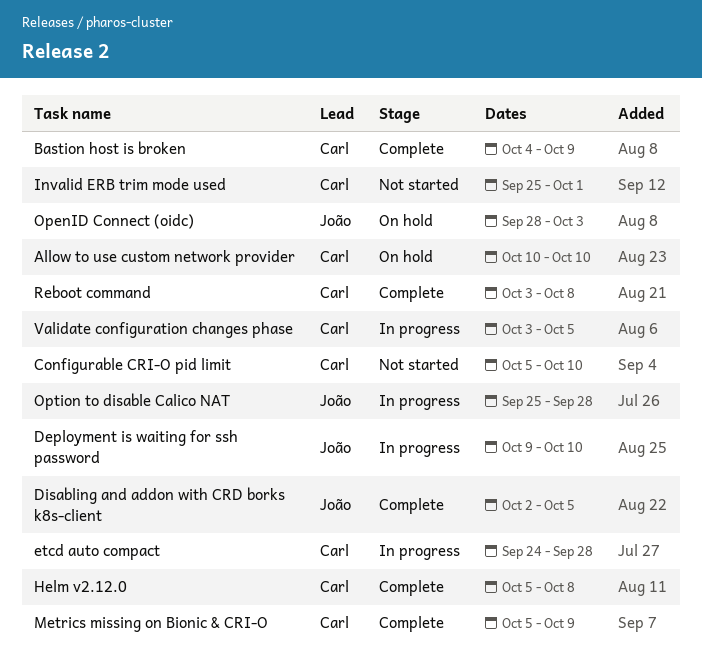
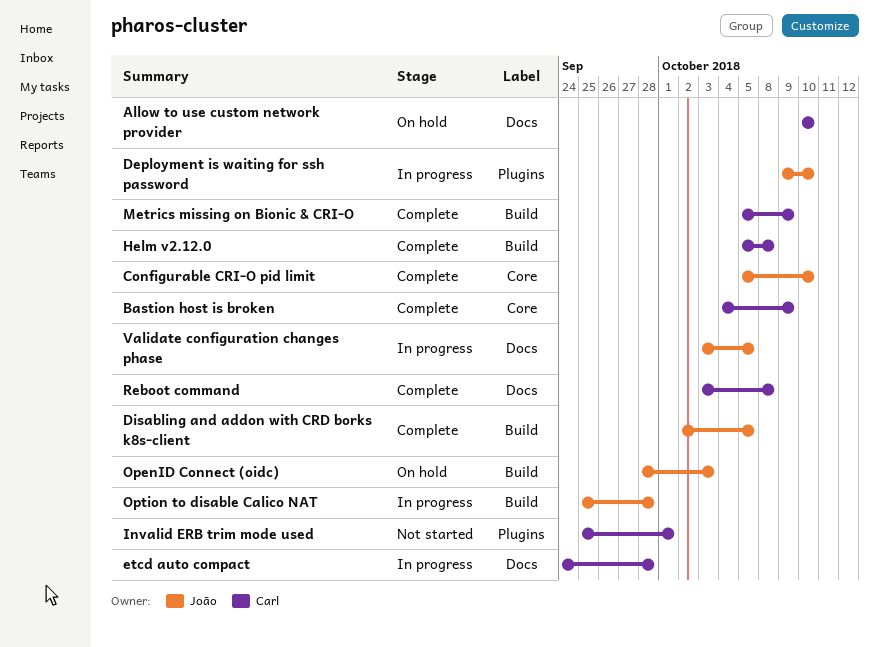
Configurable CRI-O pid limit, status: Not started -> Complete
Configurable CRI-O pid limit, owner: Carl -> João
Validate configuration changes phase, owner: Carl -> João

